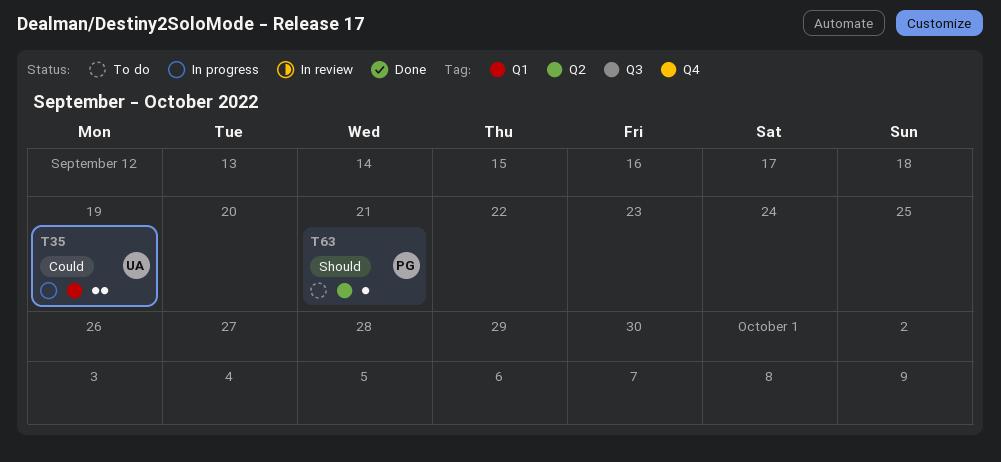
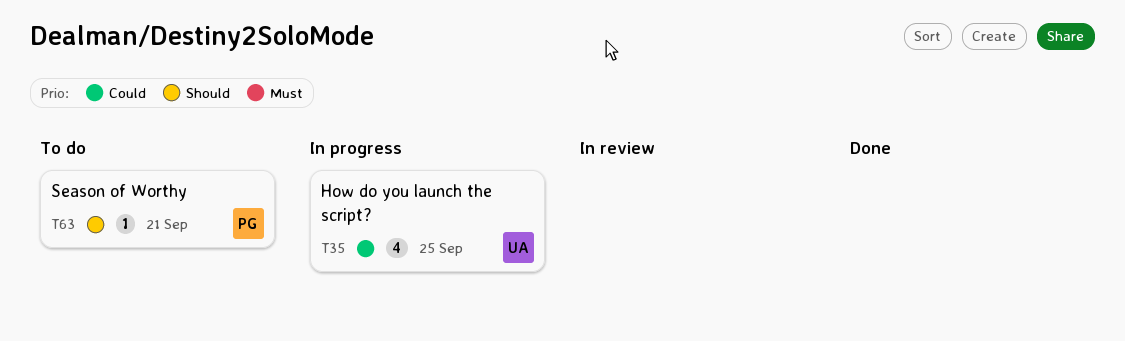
T35, estimate: 2 -> 4
T35, due: Sep 19 -> Sep 25

